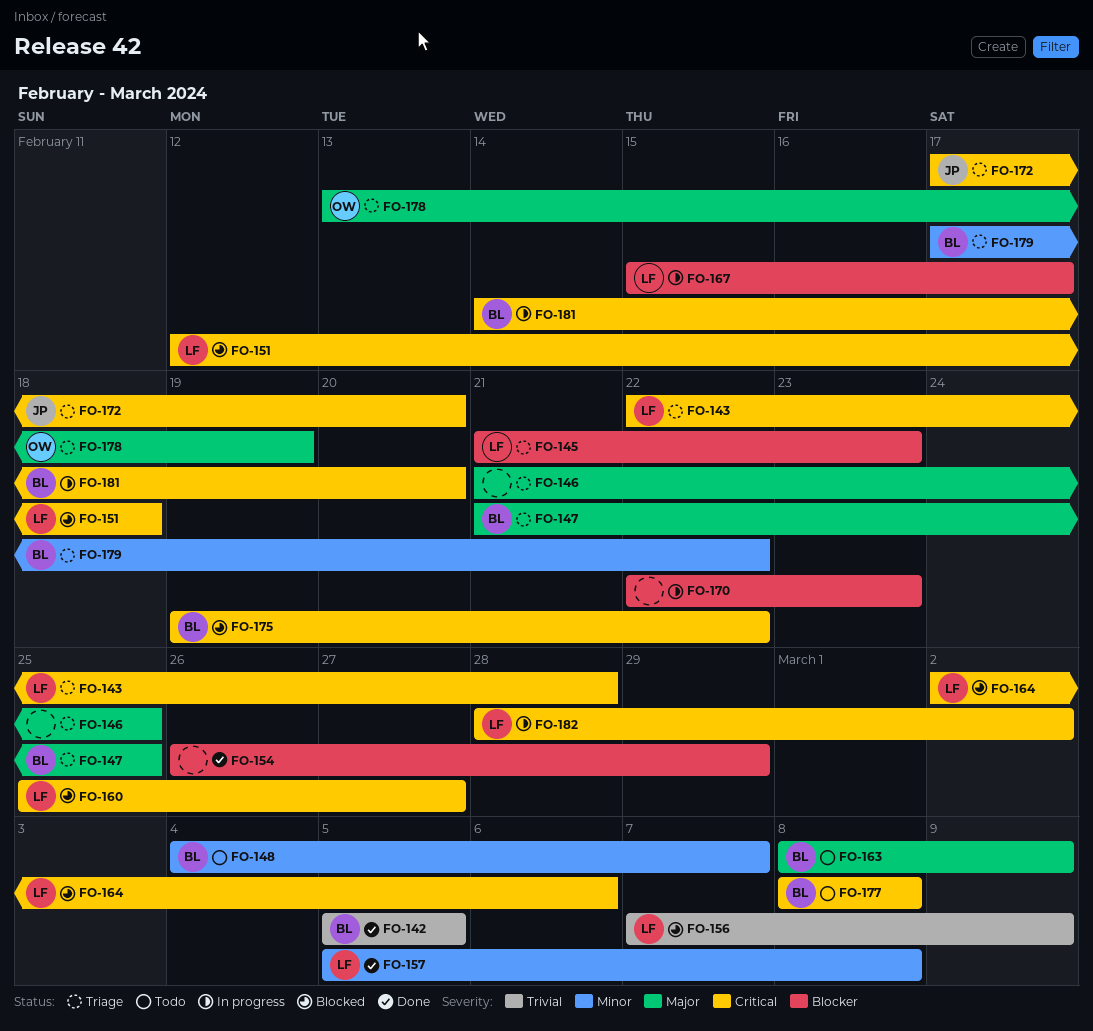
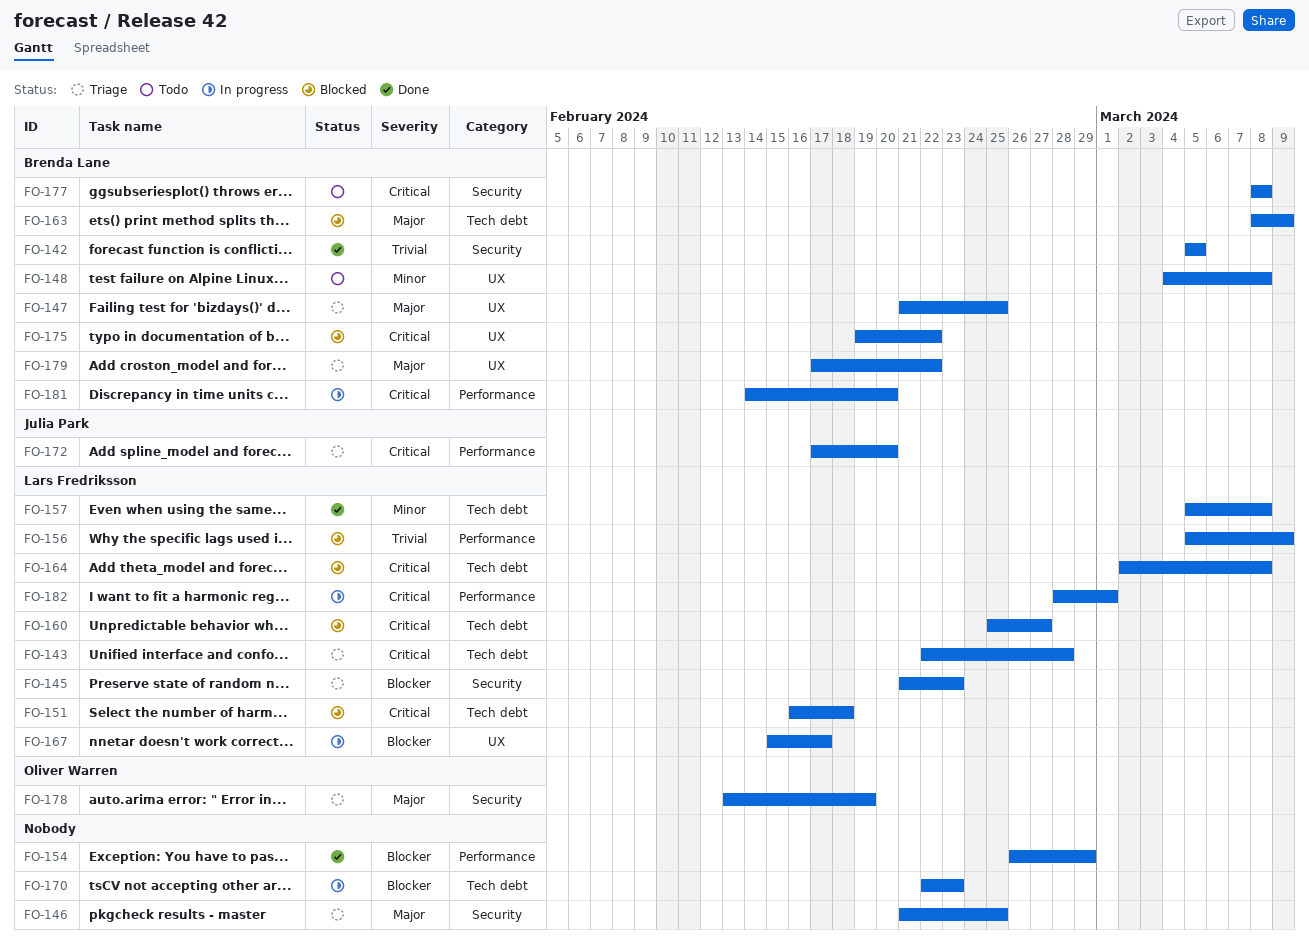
FO-148, due: Mar 7 -> Mar 8
FO-151, start: Feb 12 -> Feb 16
FO-156, start: Mar 7 -> Mar 5
FO-163, status: Todo -> Blocked
FO-164, due: Mar 6 -> Mar 8
FO-179, priority: Minor -> Major
FO-182, due: Mar 2 -> Mar 1

